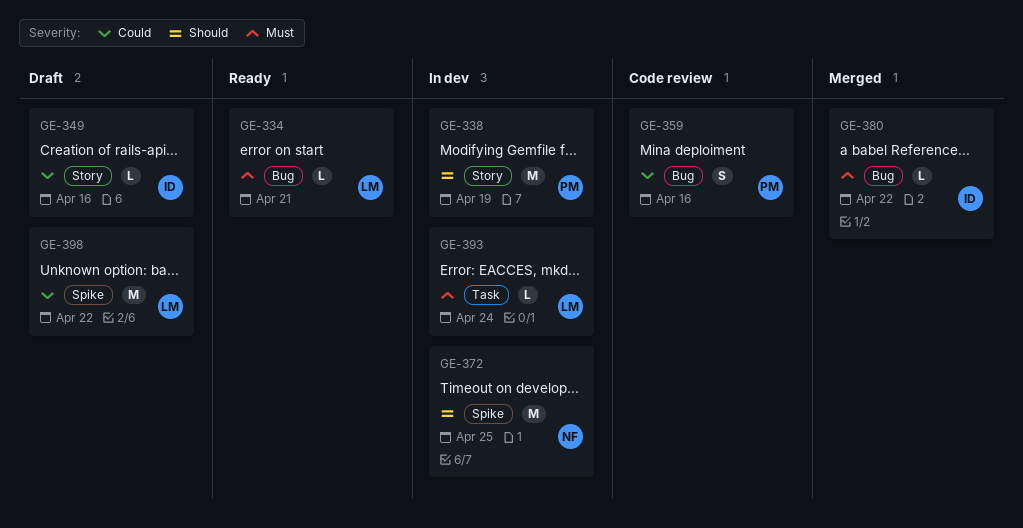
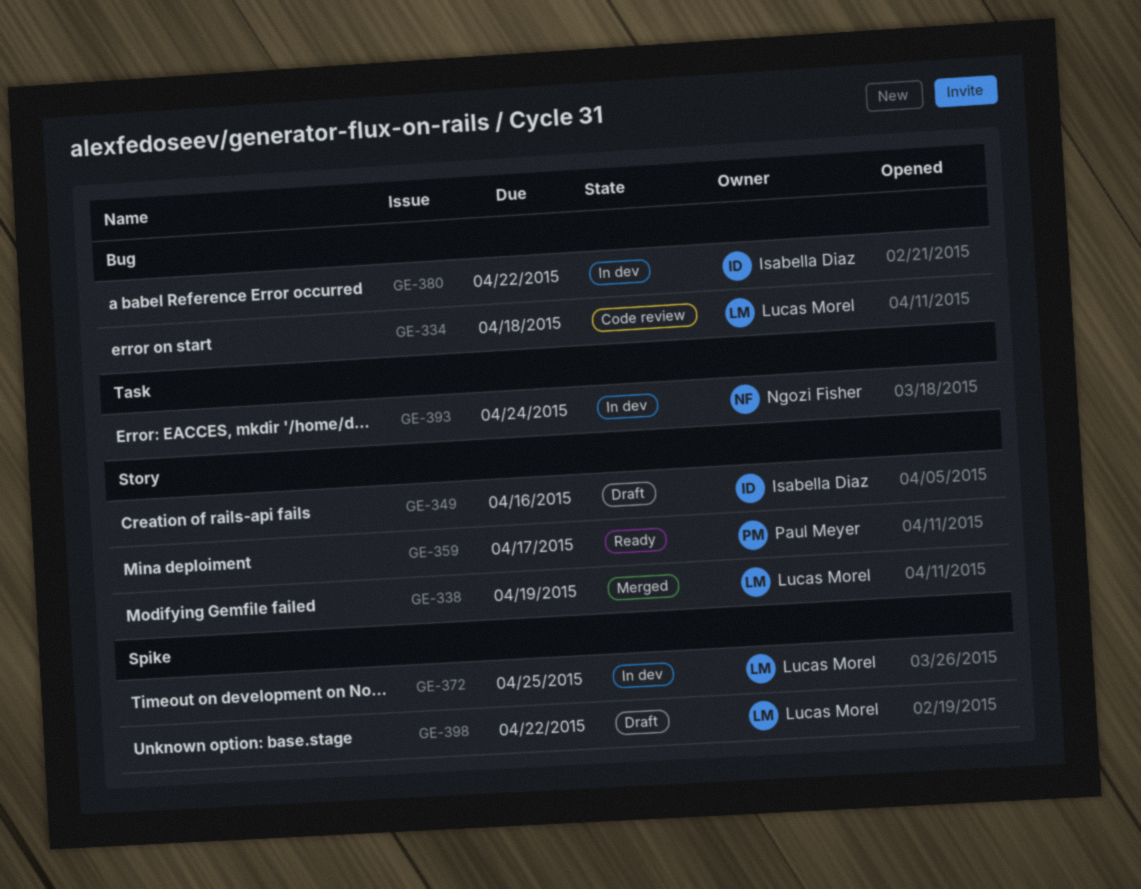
GE-334, status: Ready -> Code review
GE-334, due: Apr 21 -> Apr 18
GE-338, status: In dev -> Merged
GE-338, owner: Paul Meyer -> Lucas Morel
GE-359, status: Code review -> Ready
GE-359, label: Bug -> Story
GE-359, due: Apr 16 -> Apr 17
GE-372, owner: Ngozi Fisher -> Lucas Morel
GE-380, status: Merged -> In dev
GE-393, owner: Lucas Morel -> Ngozi Fisher

